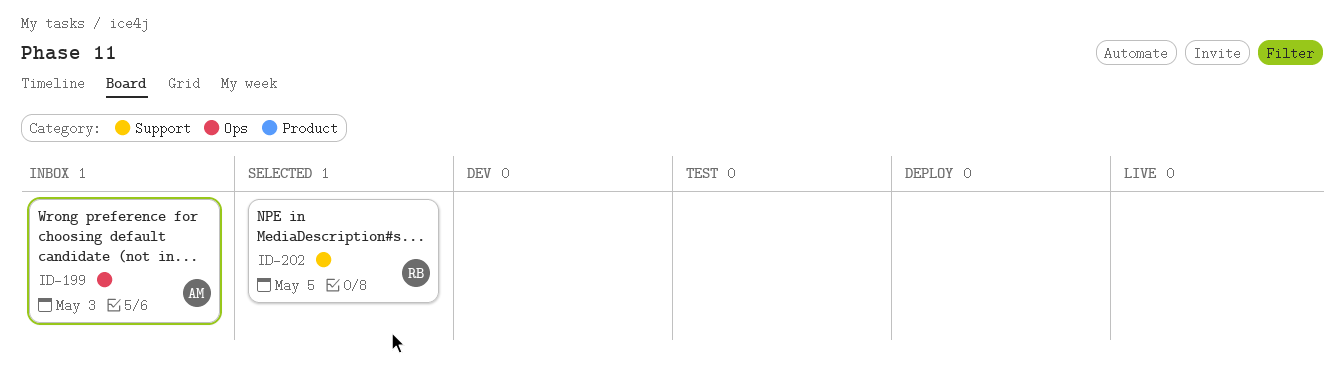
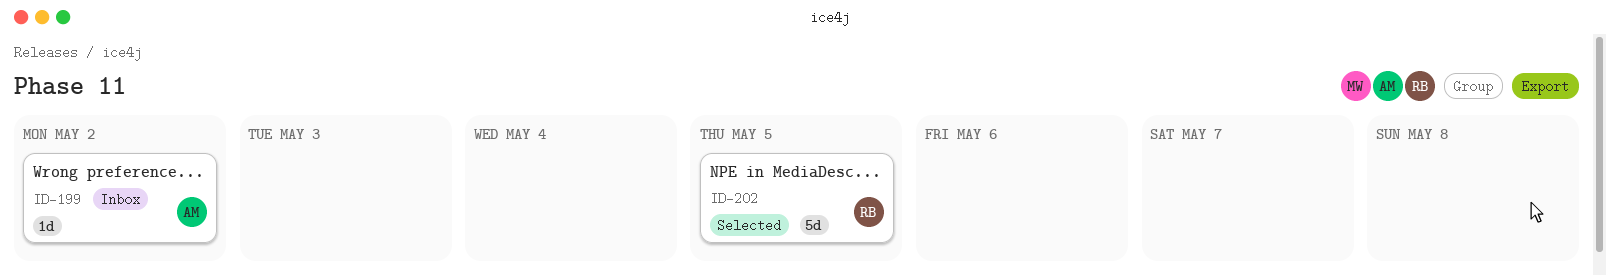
ID-199, due: May 3 -> May 2

